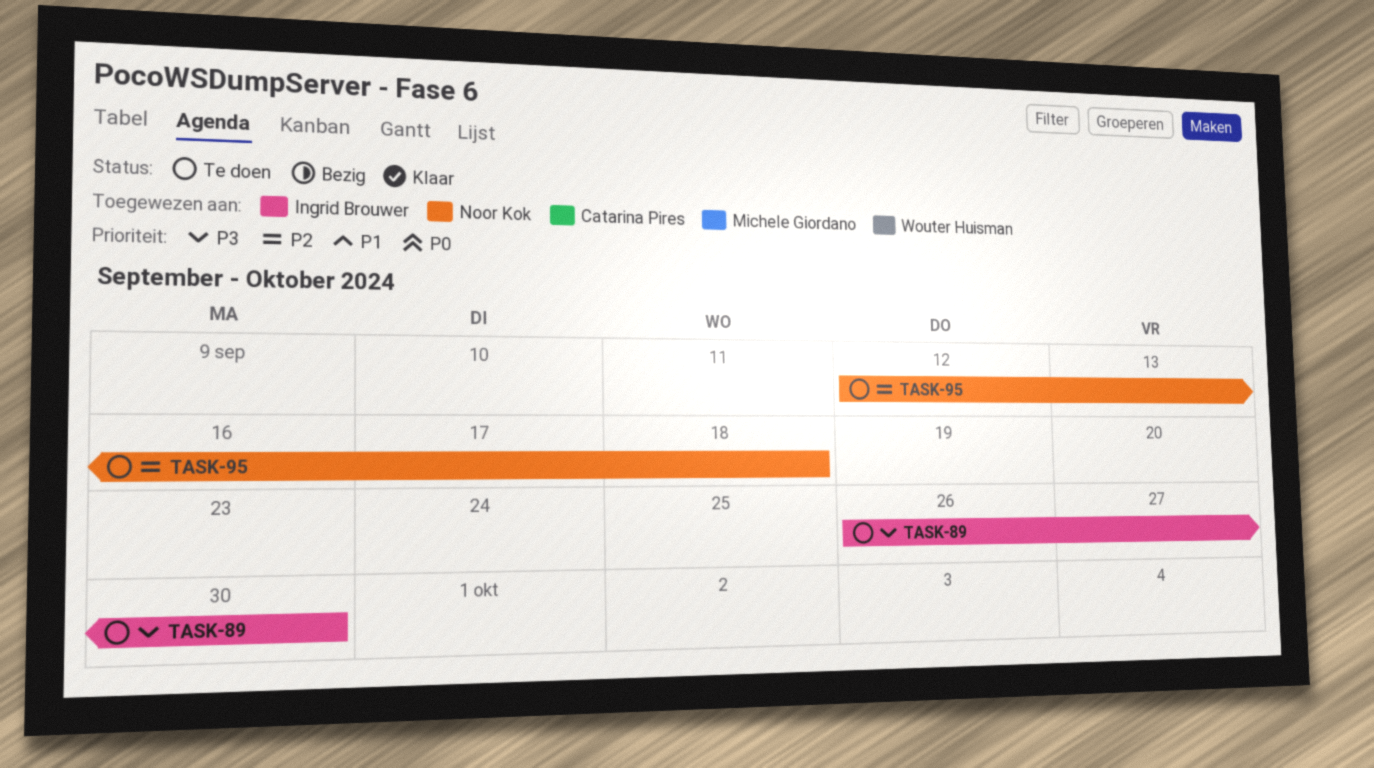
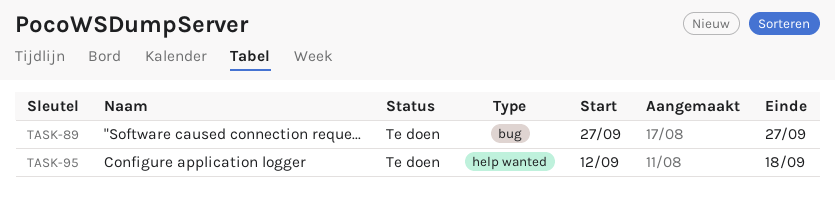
TASK-89, start: Sep 26 -> Sep 27
TASK-89, due: Sep 30 -> Sep 27

